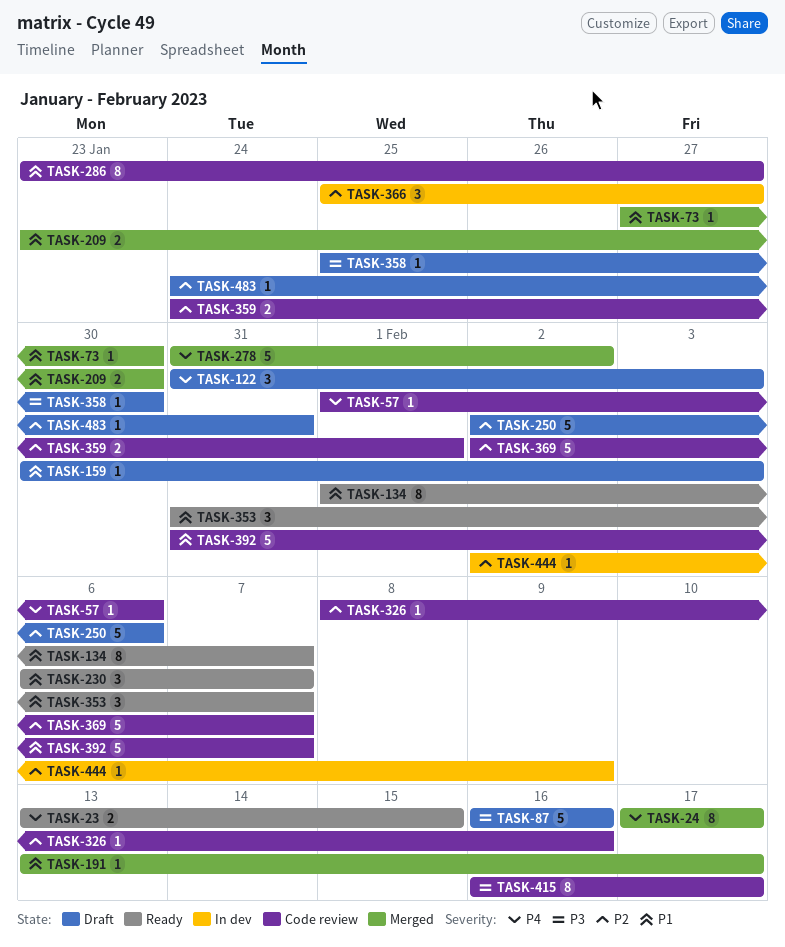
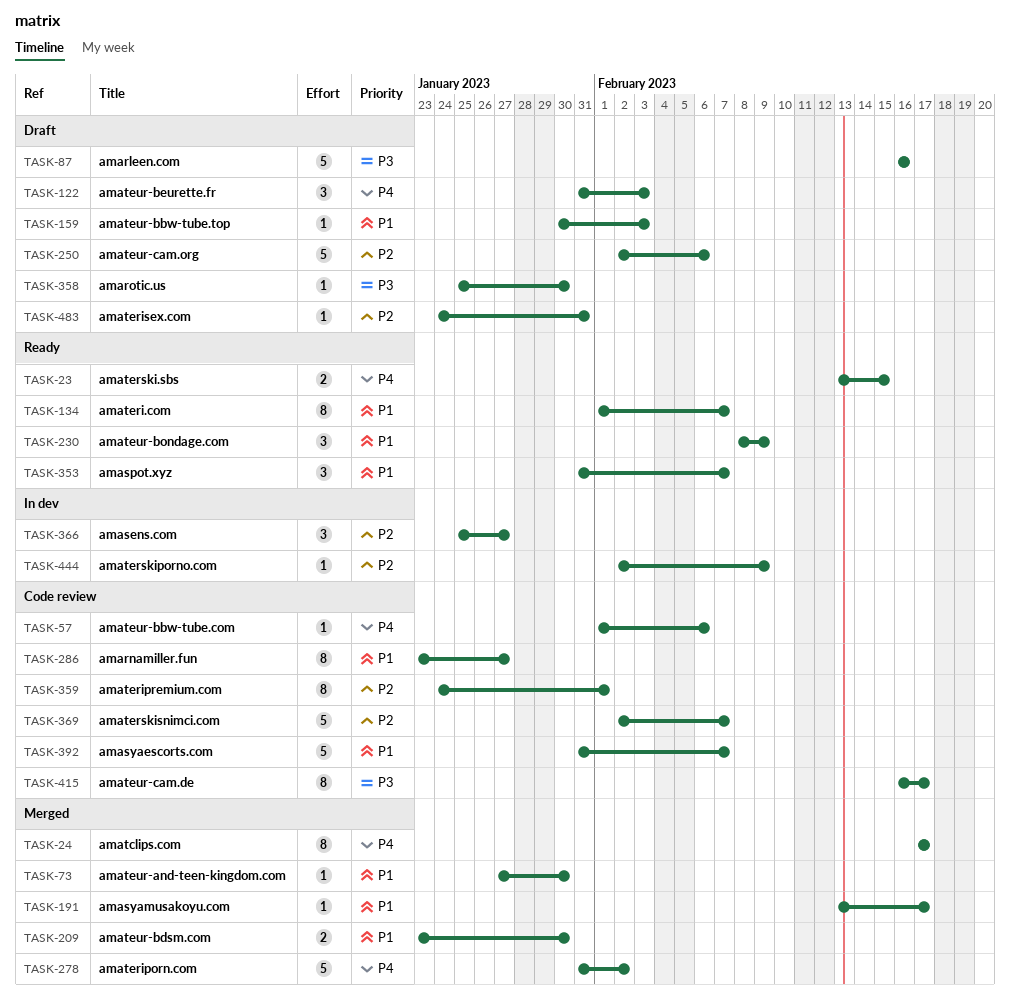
TASK-230, start: Feb 6 -> Feb 8
TASK-230, due: Feb 7 -> Feb 9
TASK-326: present -> none
TASK-359, estimate: 2 -> 8

